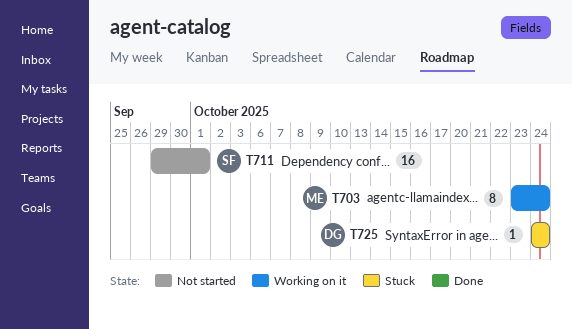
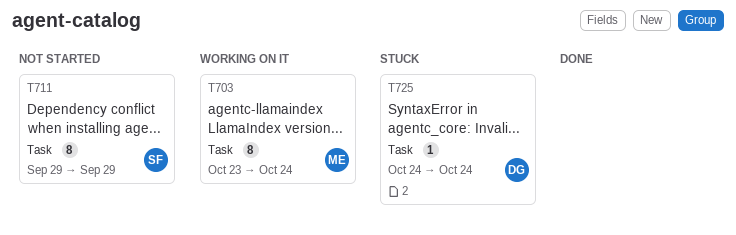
T711, estimate: 16 -> 8
T711, due: Oct 1 -> Sep 29

